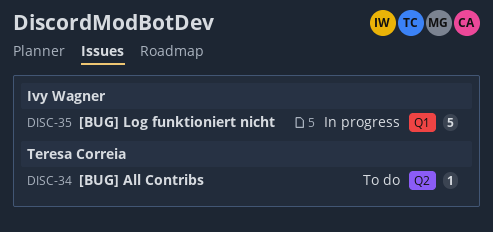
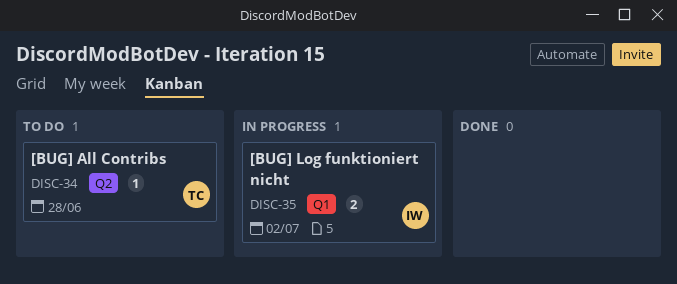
DISC-35, estimate: 5 -> 2

